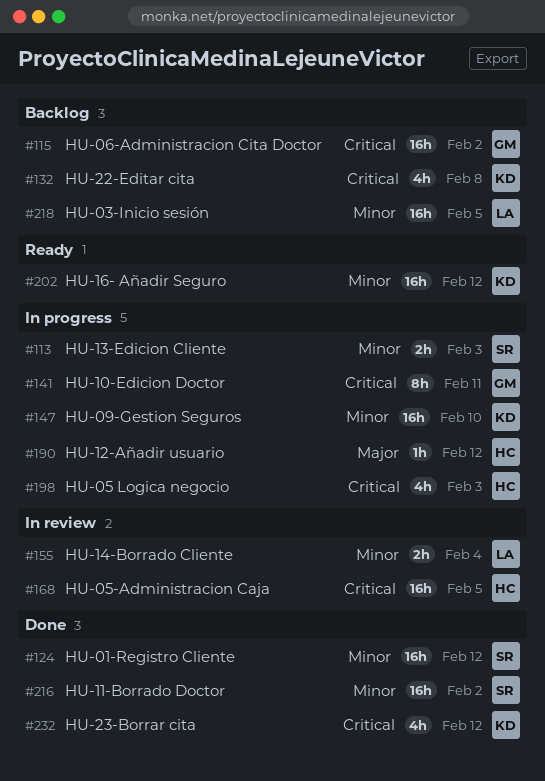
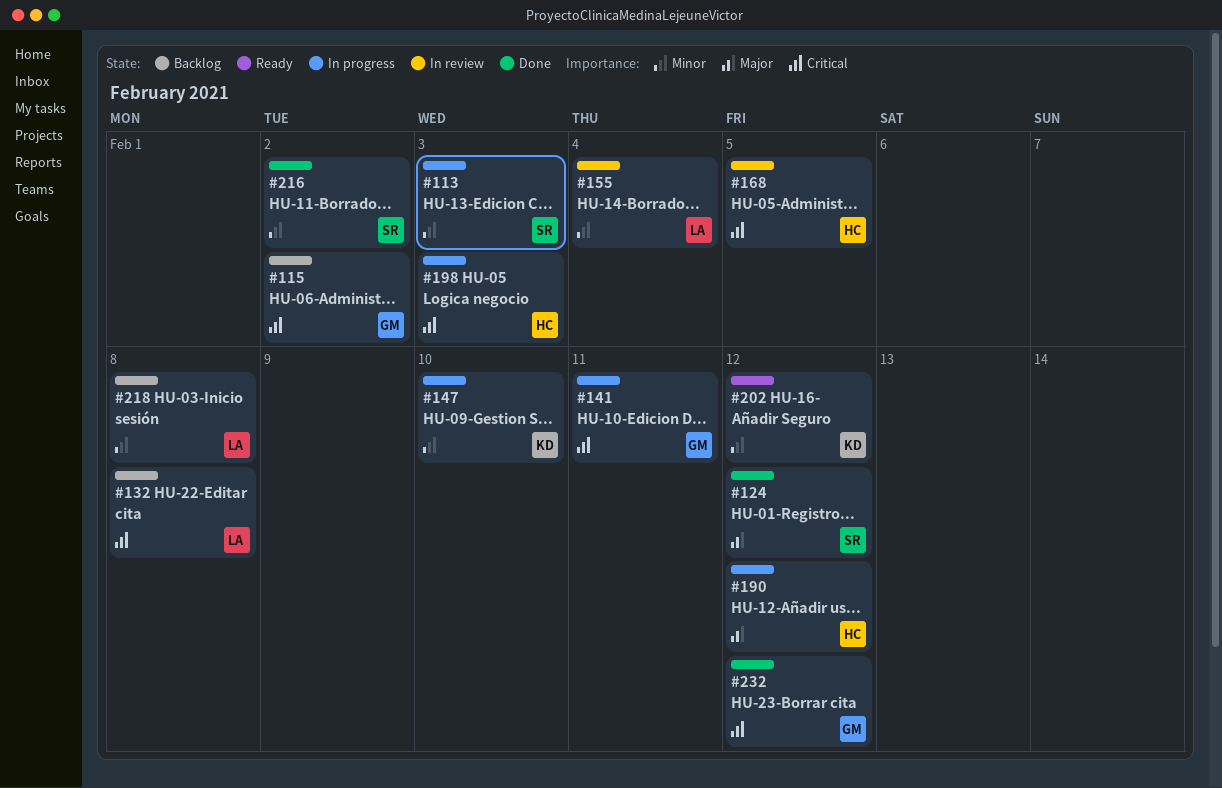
#124, priority: Minor -> Major
#132, owner: KD -> LA
#218, due: Feb 5 -> Feb 8
#232, owner: KD -> GM

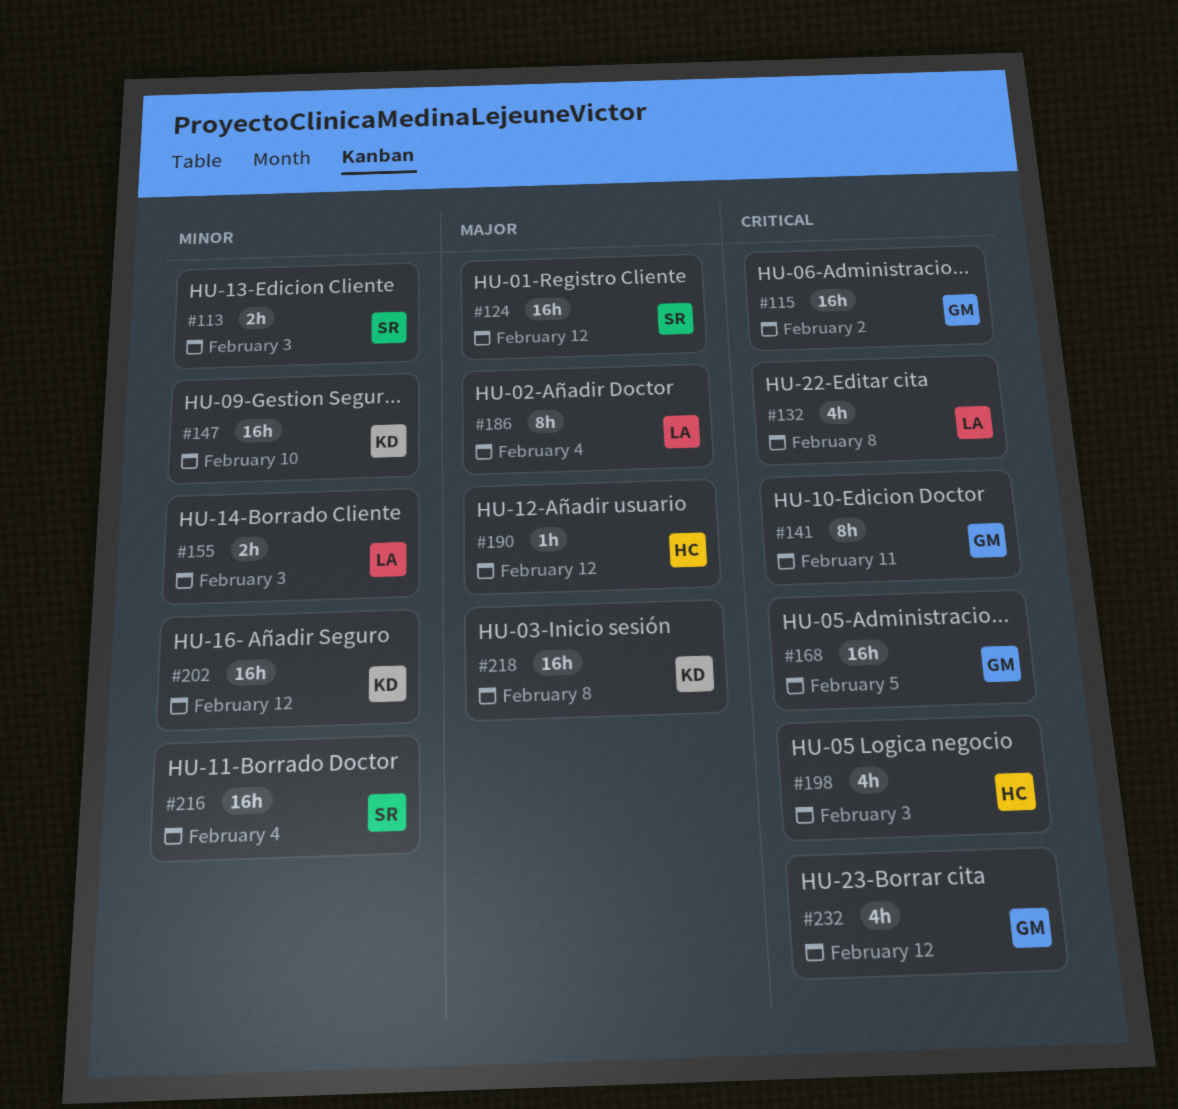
#155, due: Feb 4 -> Feb 3
#168, owner: HC -> GM
#186: none -> present
#216, due: Feb 2 -> Feb 4
#218, owner: LA -> KD
#218, priority: Minor -> Major

